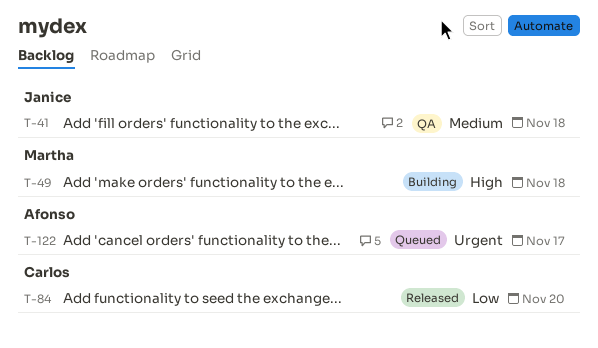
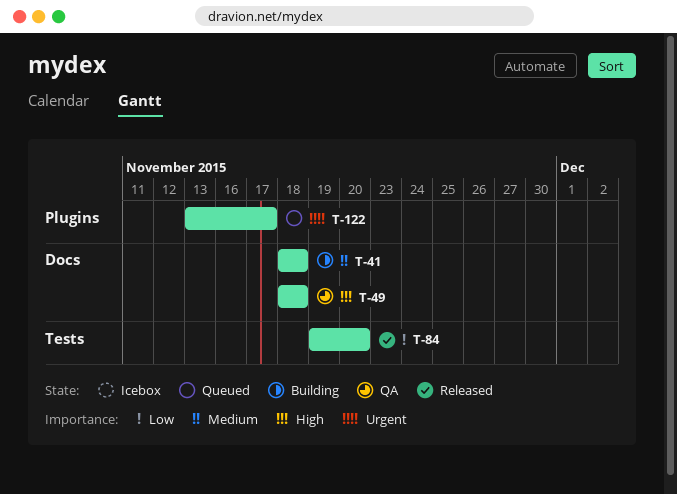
T-41, status: QA -> Building
T-49, status: Building -> QA

